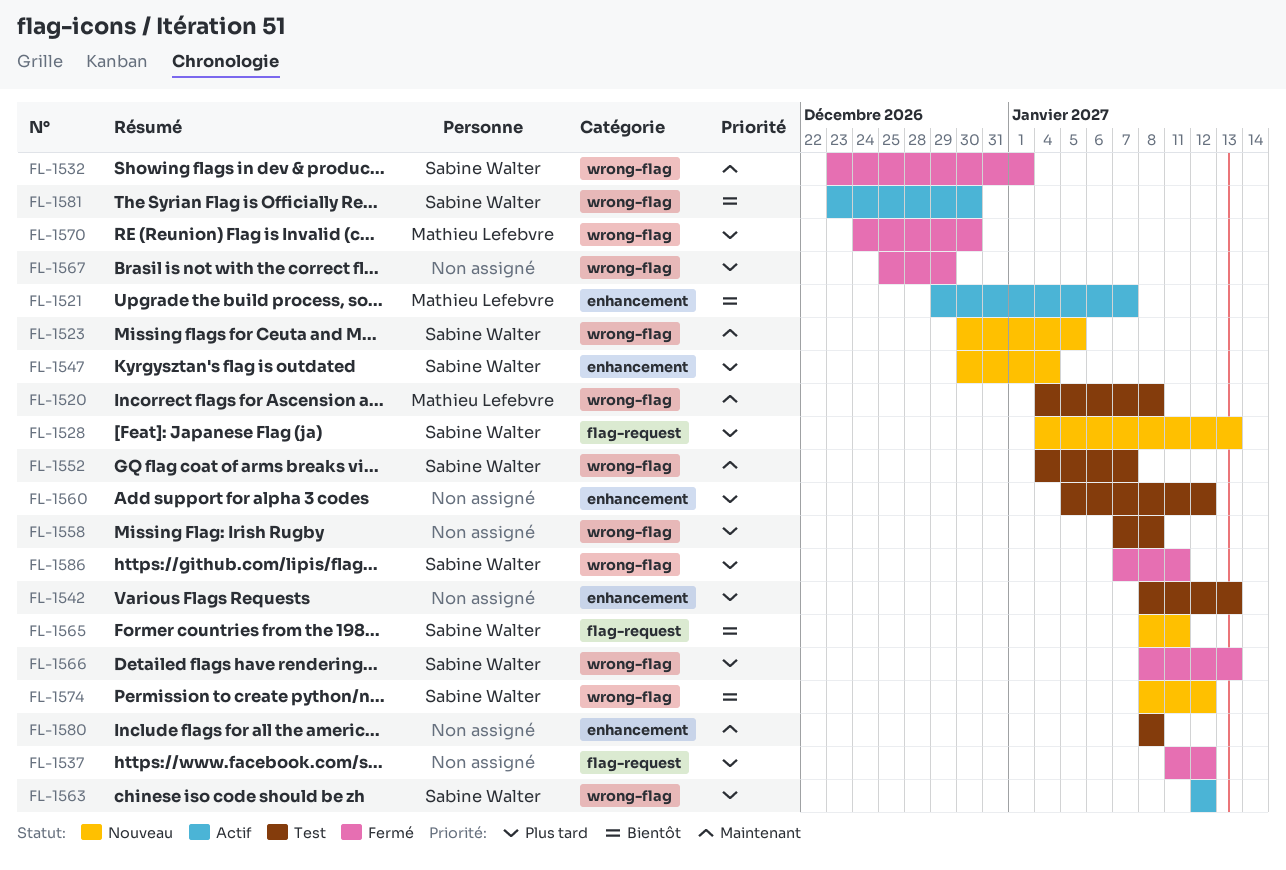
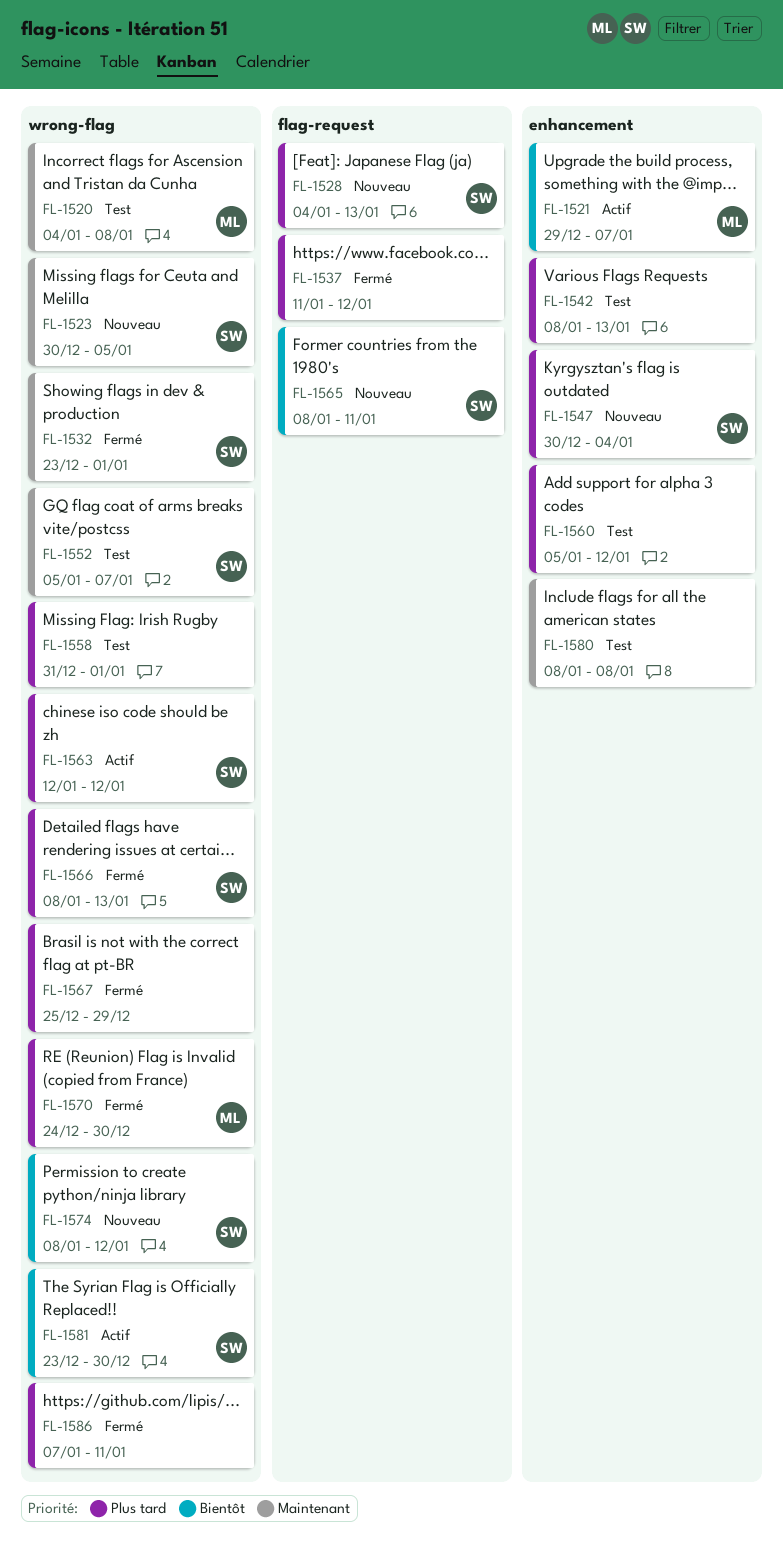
FL-1552, start: Jan 4 -> Jan 5
FL-1558, start: Jan 7 -> Dec 31
FL-1558, due: Jan 8 -> Jan 1
FL-1586, owner: Sabine Walter -> none

